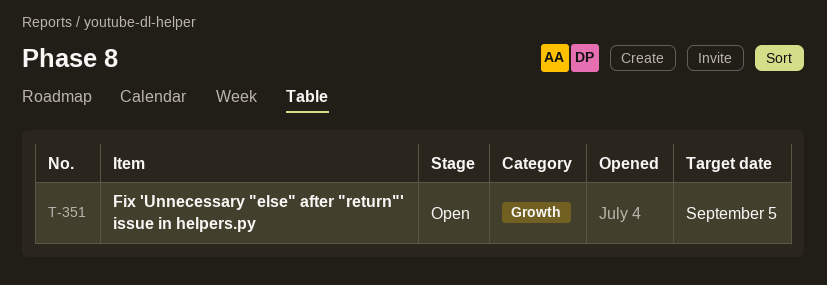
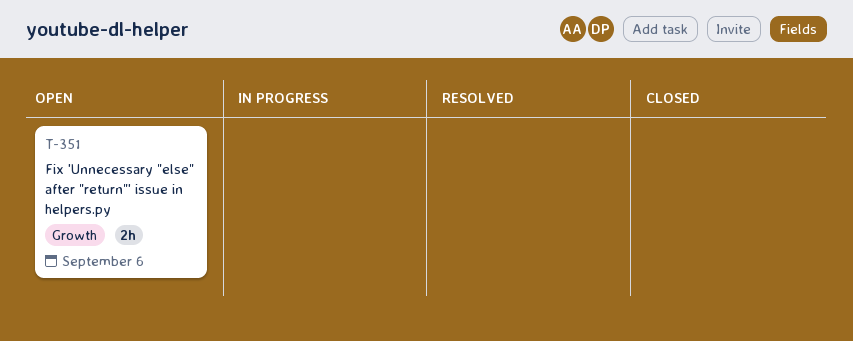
T-351, due: Sep 5 -> Sep 6

